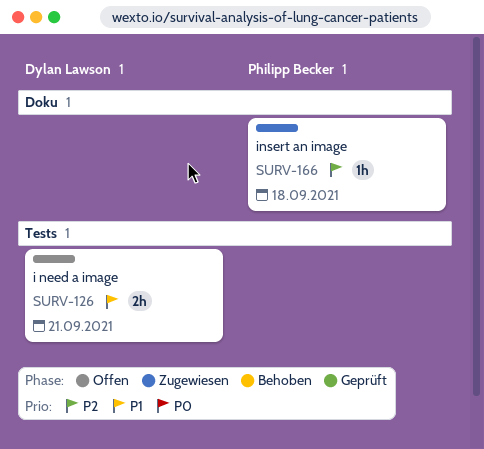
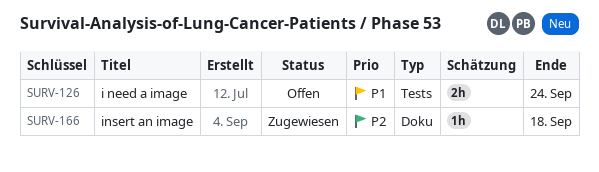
SURV-126, due: Sep 21 -> Sep 24

